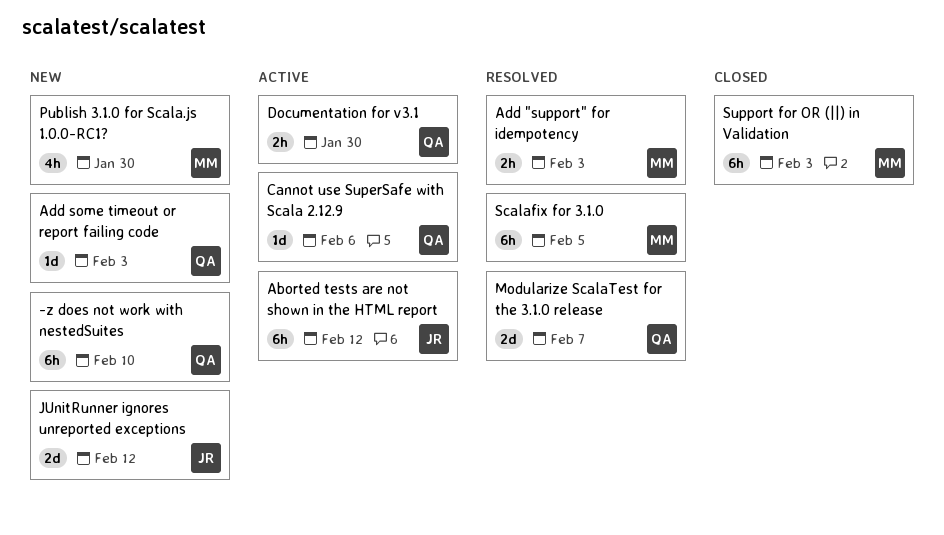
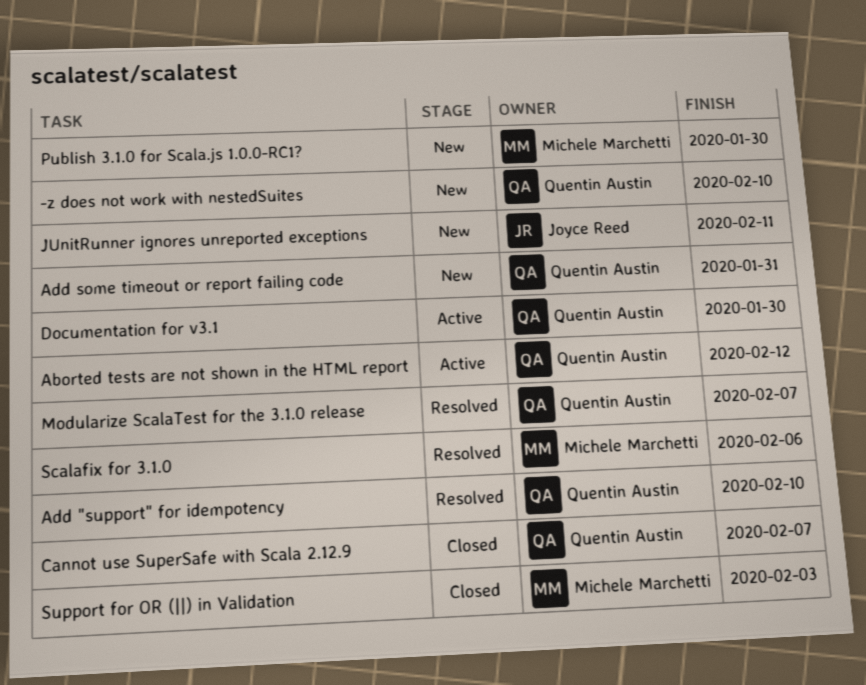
Aborted tests are not shown in the HTML report, owner: Joyce Reed -> Quentin Austin
Add "support" for idempotency, owner: Michele Marchetti -> Quentin Austin
Add "support" for idempotency, due: Feb 3 -> Feb 10
Add some timeout or report failing code, due: Feb 3 -> Jan 31
Cannot use SuperSafe with Scala 2.12.9, status: Active -> Closed
Cannot use SuperSafe with Scala 2.12.9, due: Feb 6 -> Feb 7
JUnitRunner ignores unreported exceptions, due: Feb 12 -> Feb 11
Scalafix for 3.1.0, due: Feb 5 -> Feb 6

